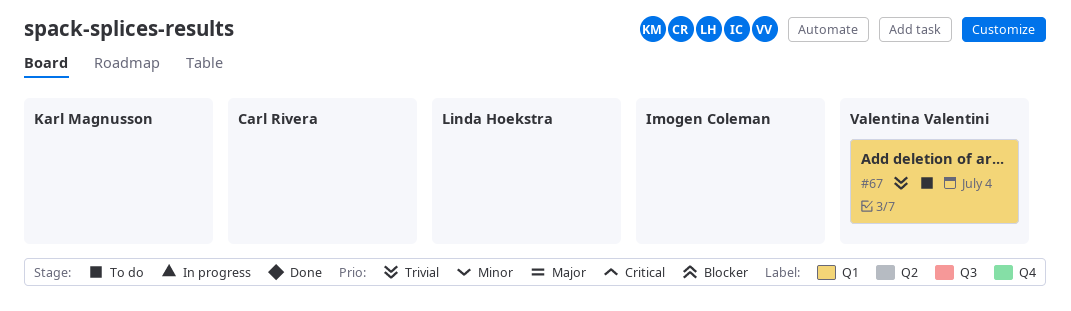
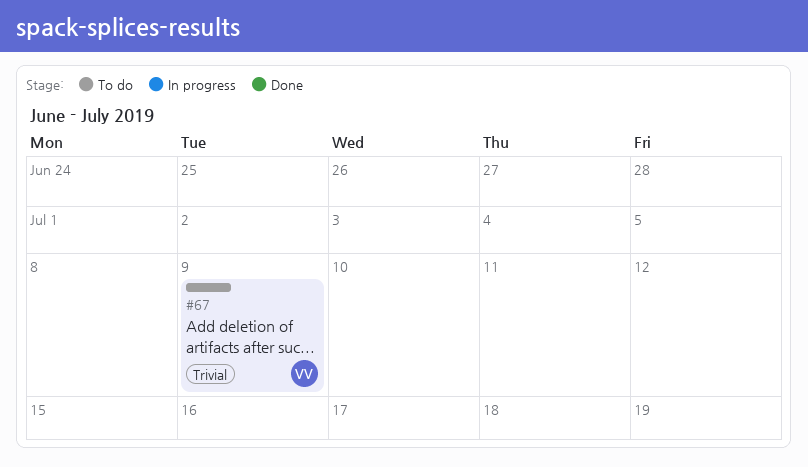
#67, due: Jul 4 -> Jul 9

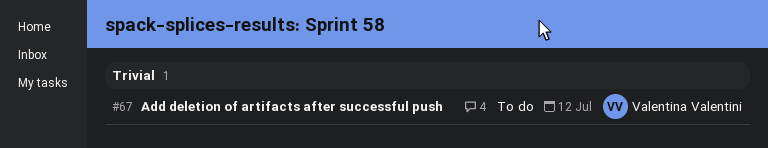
#67, due: Jul 9 -> Jul 12

